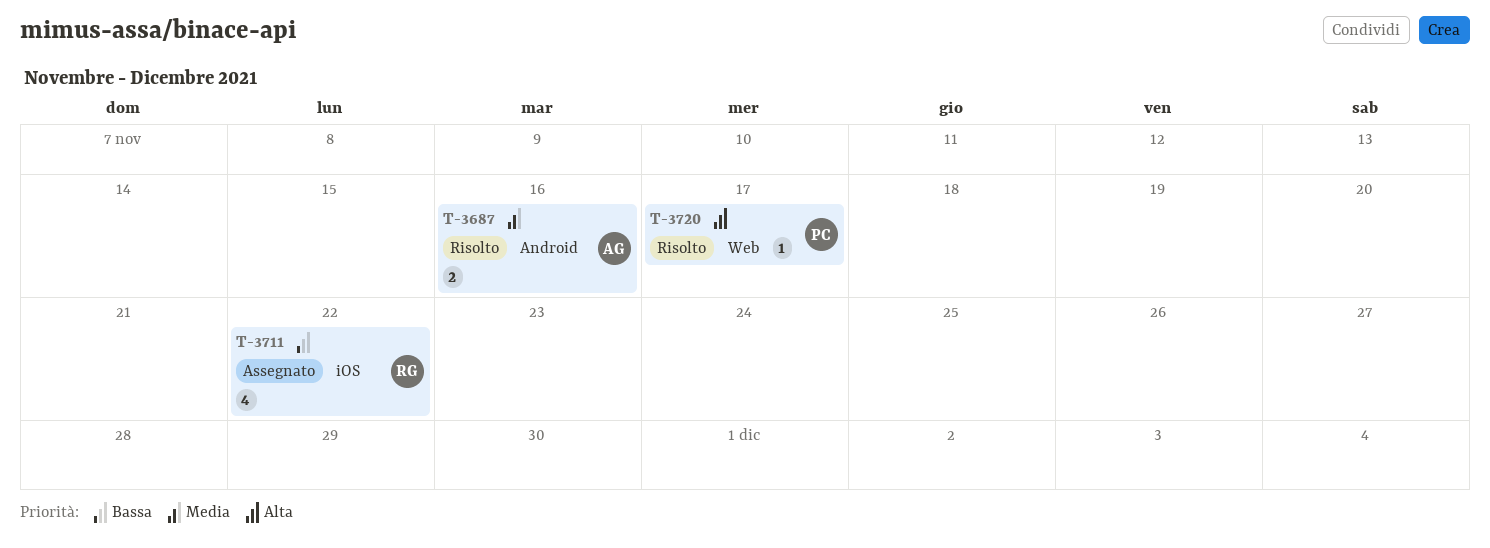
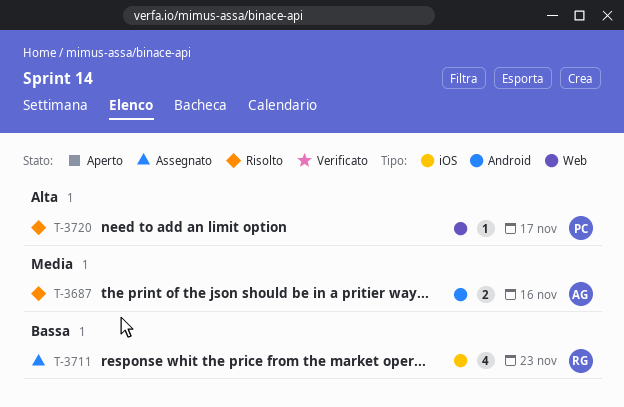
T-3711, due: Nov 22 -> Nov 23

